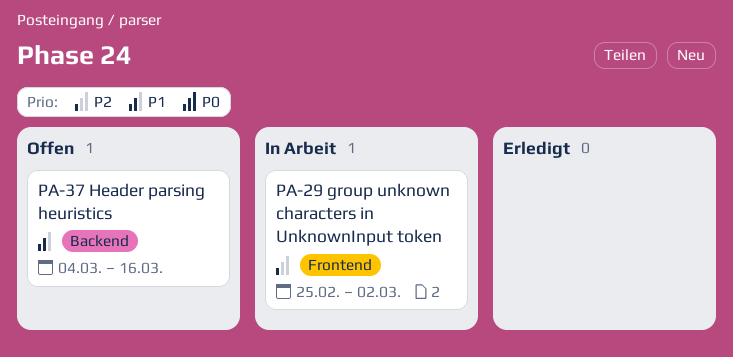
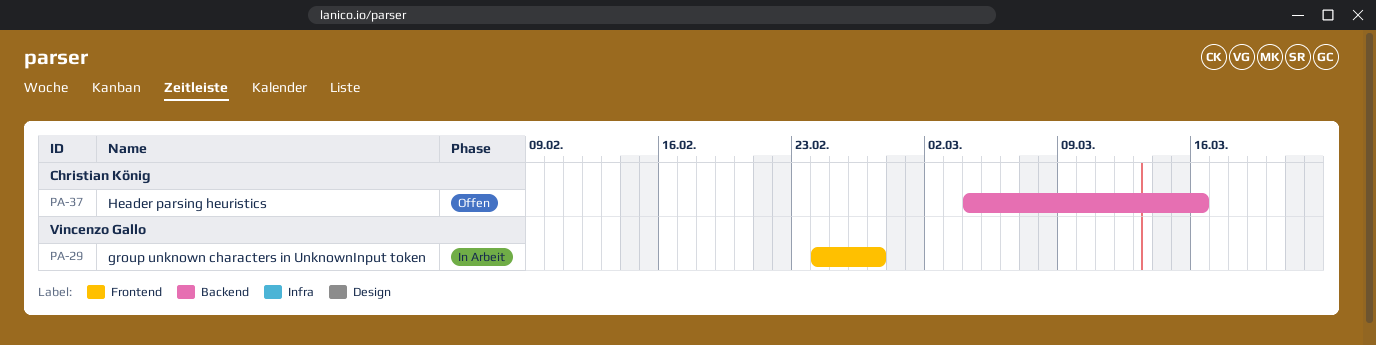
PA-29, start: Feb 25 -> Feb 24
PA-29, due: Mar 2 -> Feb 27

